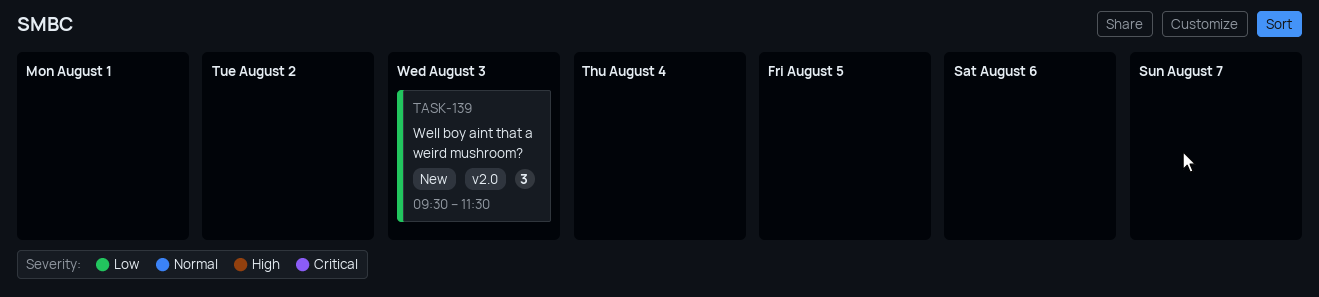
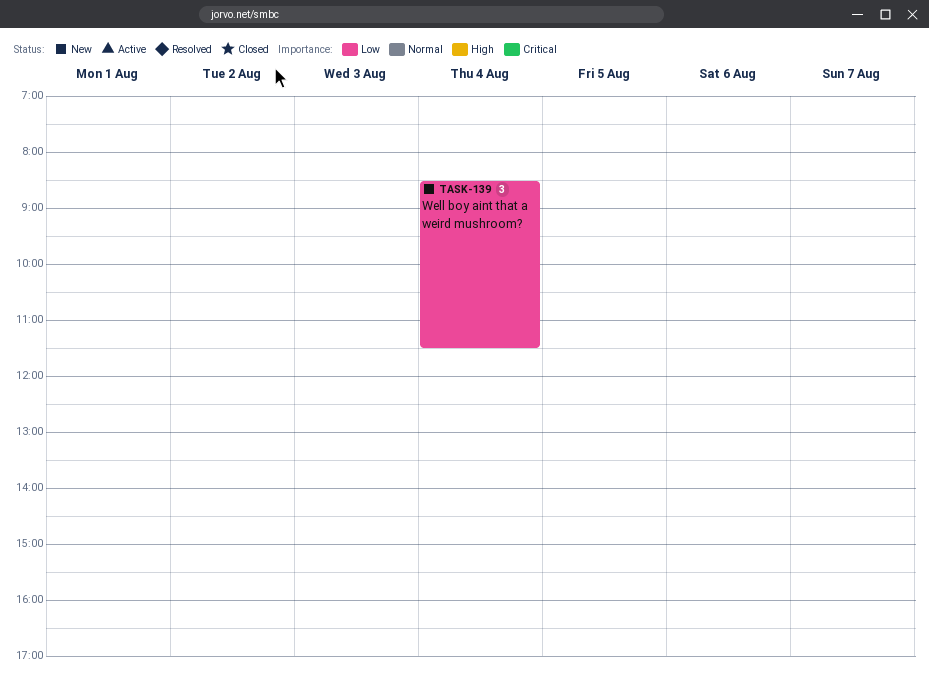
TASK-139, day: Aug 3 -> Aug 4
TASK-139, begins: 09:30 -> 08:30

